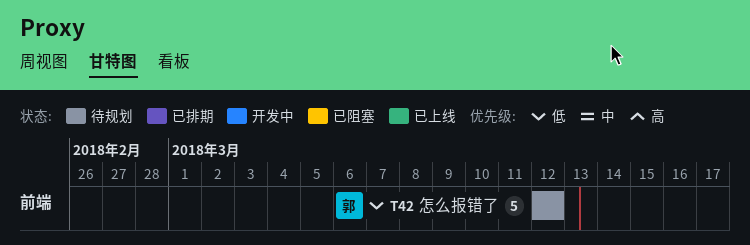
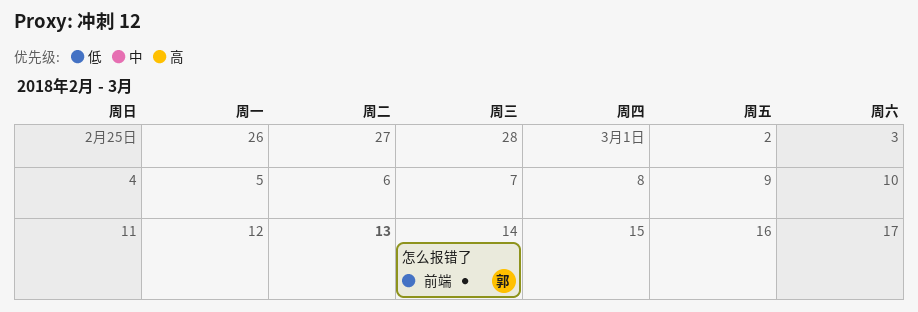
怎么报错了, estimate: 5 -> 1
怎么报错了, due: Mar 12 -> Mar 14

